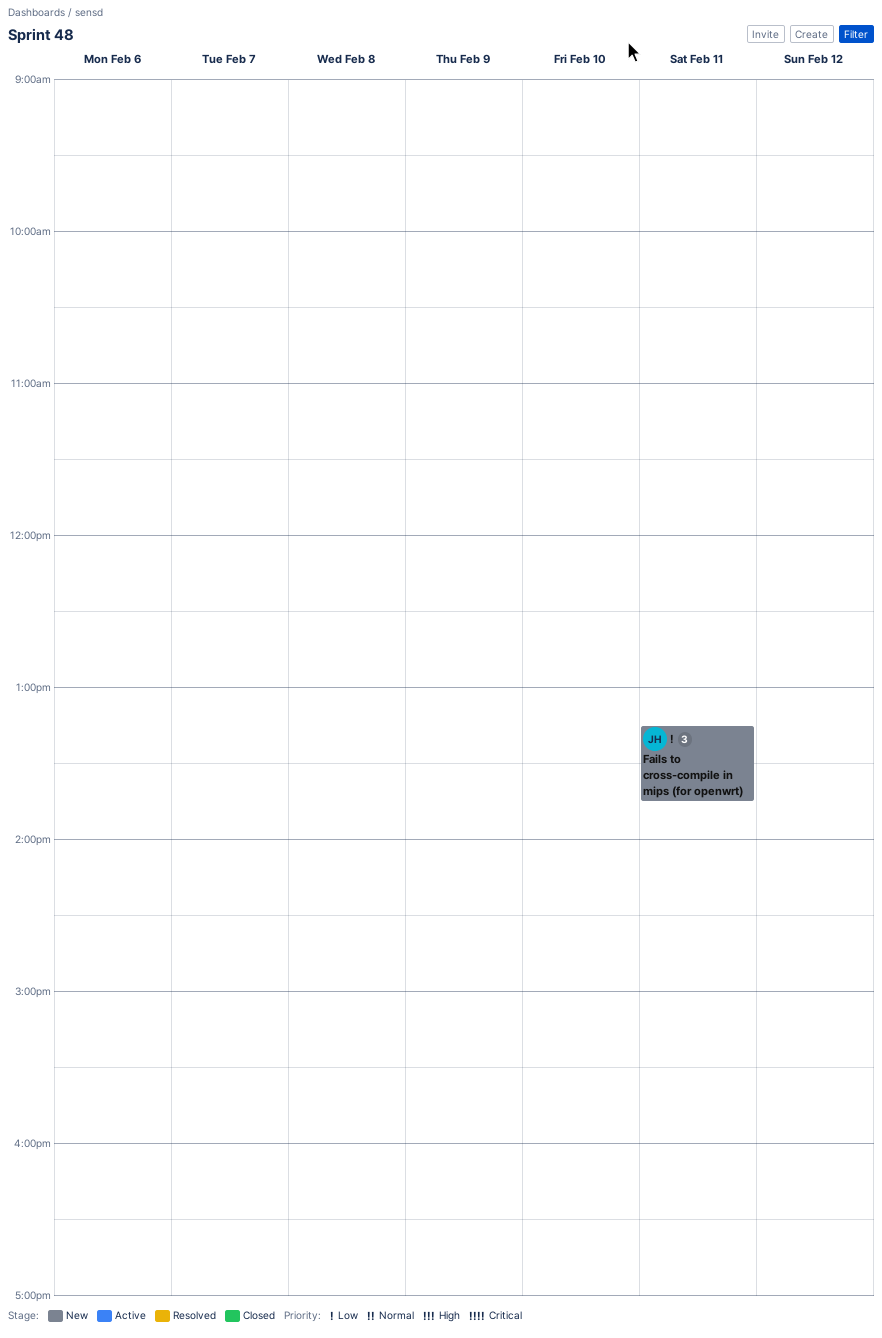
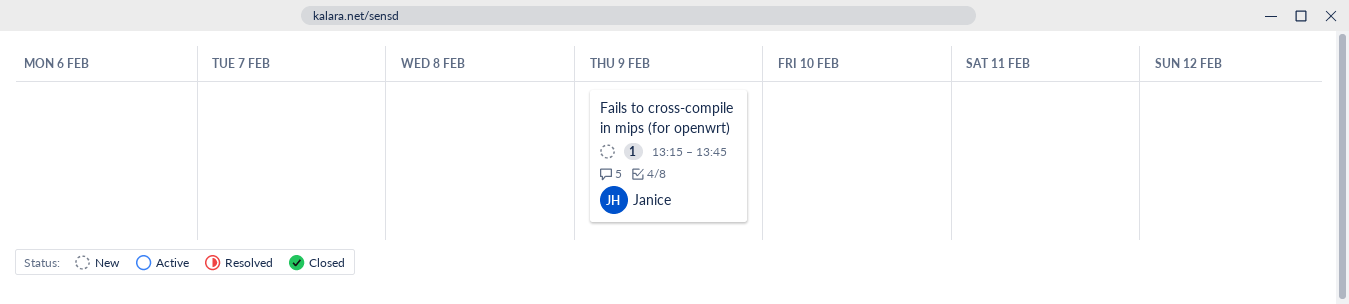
Fails to cross-compile in mips (for openwrt), estimate: 3 -> 1
Fails to cross-compile in mips (for openwrt), day: Feb 11 -> Feb 9

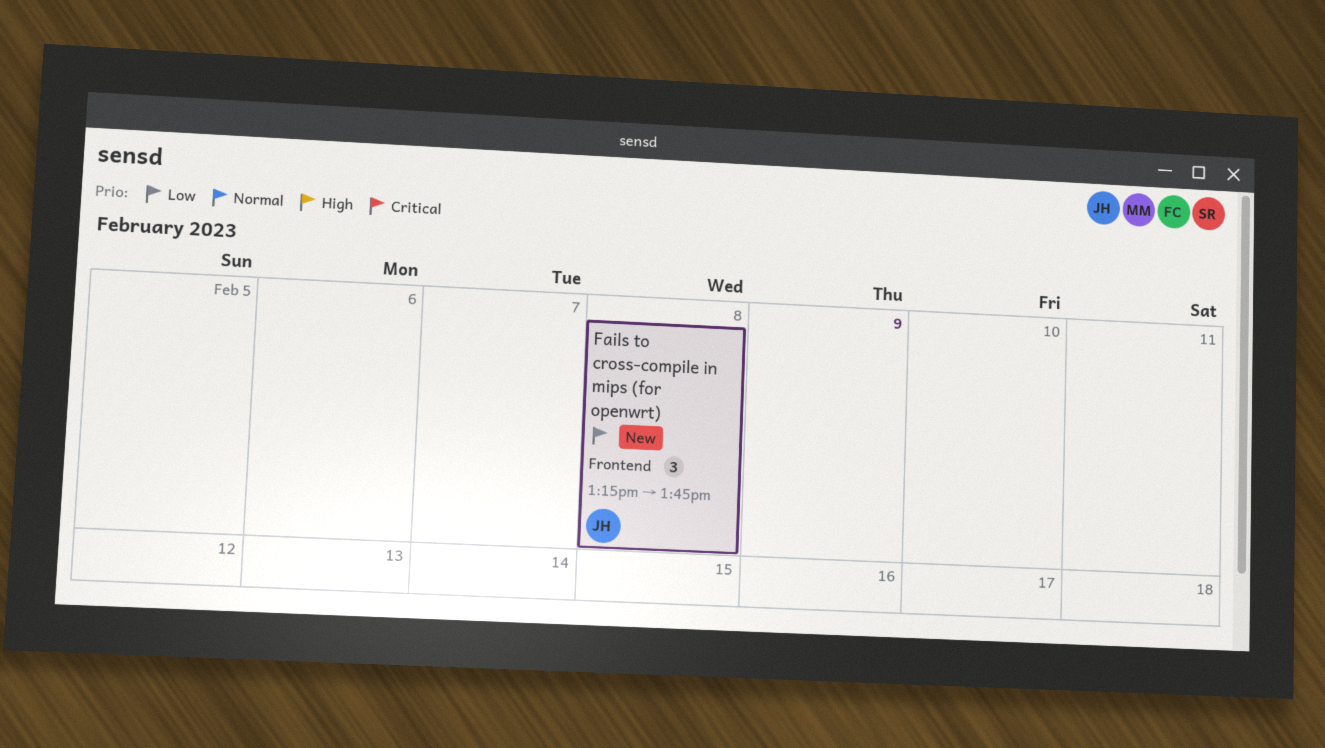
Fails to cross-compile in mips (for openwrt), estimate: 1 -> 3
Fails to cross-compile in mips (for openwrt), day: Feb 9 -> Feb 8

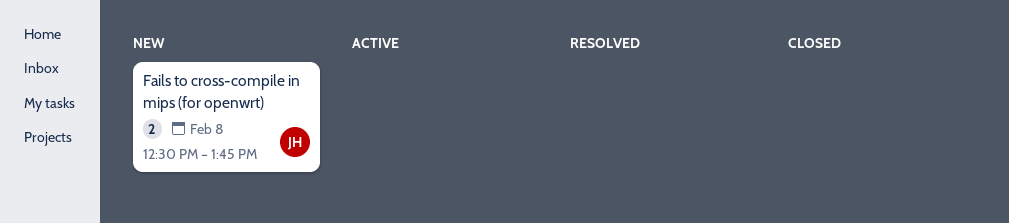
Fails to cross-compile in mips (for openwrt), estimate: 3 -> 2
Fails to cross-compile in mips (for openwrt), begins: 13:15 -> 12:30

